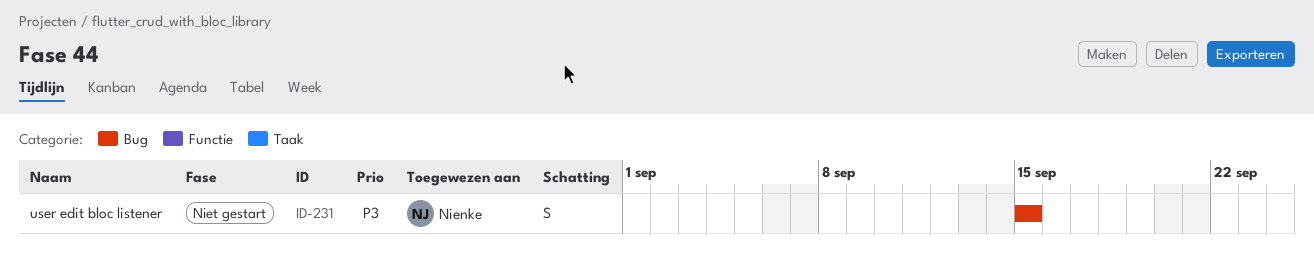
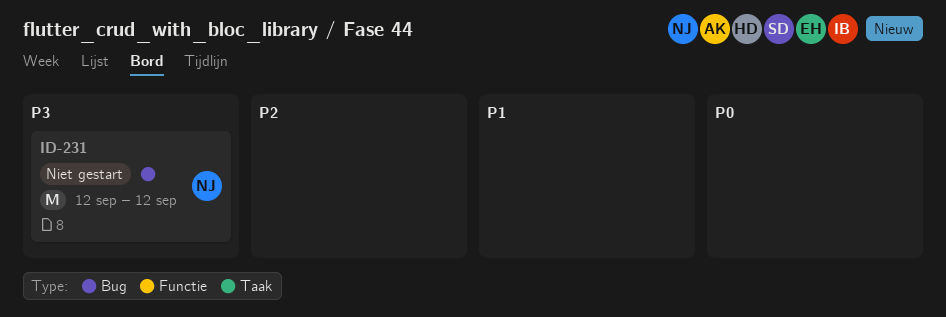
ID-231, estimate: S -> M
ID-231, start: Sep 15 -> Sep 12
ID-231, due: Sep 15 -> Sep 12

